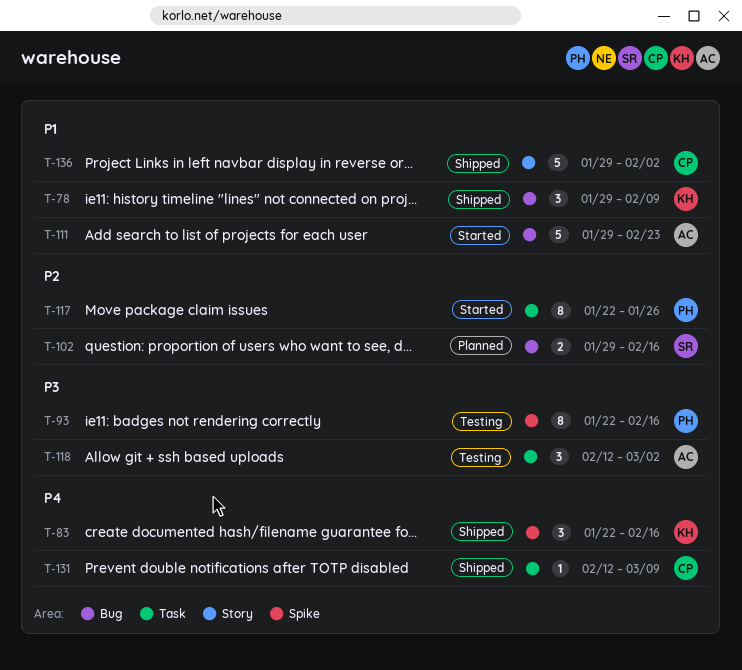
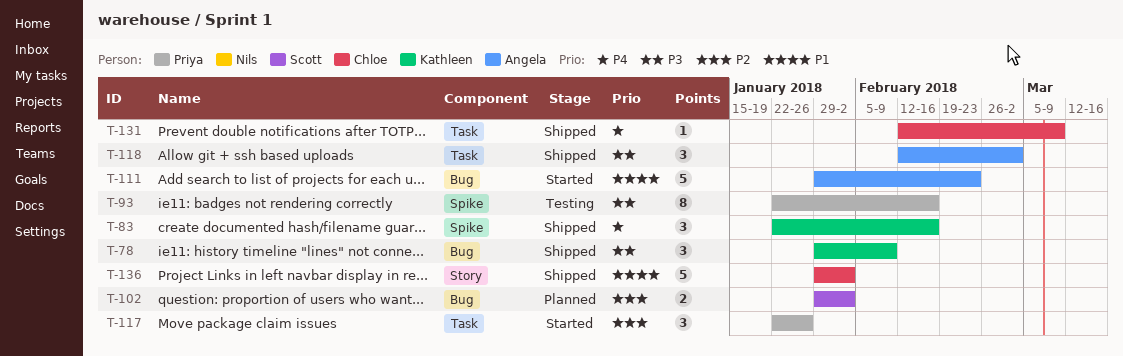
T-78, priority: P1 -> P3
T-102, due: Feb 16 -> Feb 2
T-117, estimate: 8 -> 3
T-118, status: Testing -> Shipped

